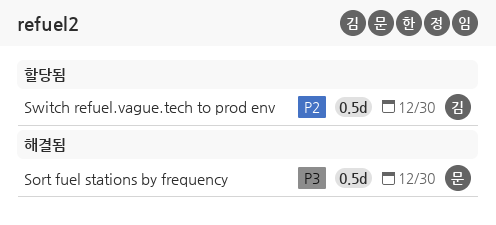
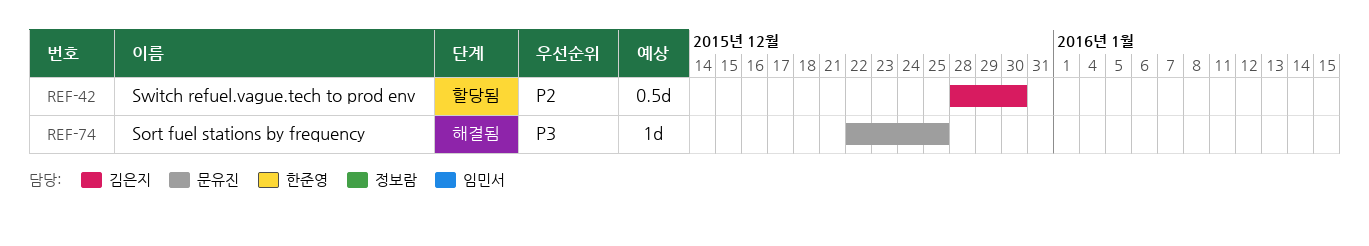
Sort fuel stations by frequency, estimate: 0.5d -> 1d
Sort fuel stations by frequency, due: Dec 30 -> Dec 25

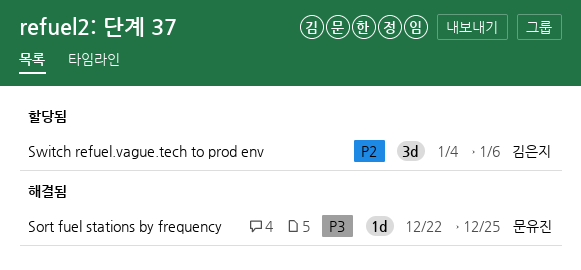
Switch refuel.vague.tech to prod env, estimate: 0.5d -> 3d
Switch refuel.vague.tech to prod env, start: Dec 28 -> Jan 4
Switch refuel.vague.tech to prod env, due: Dec 30 -> Jan 6

